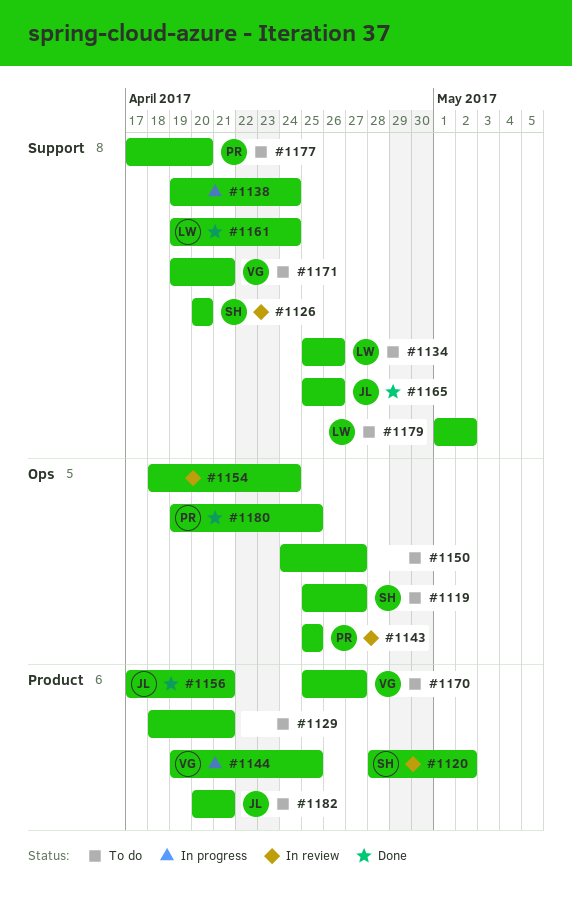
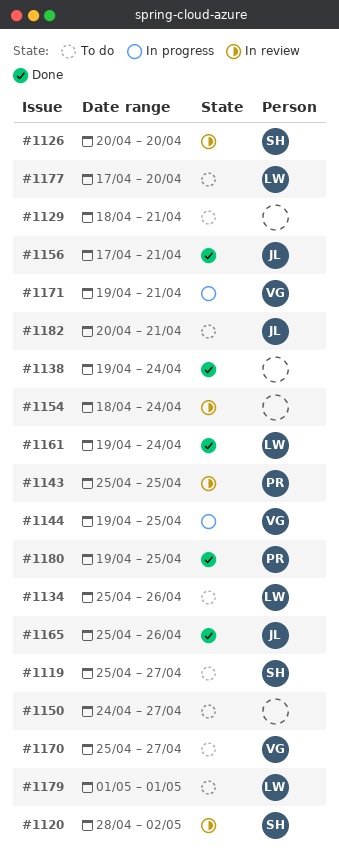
#1138, status: In progress -> Done
#1171, status: To do -> In progress
#1177, owner: PR -> LW
#1179, due: May 2 -> May 1

